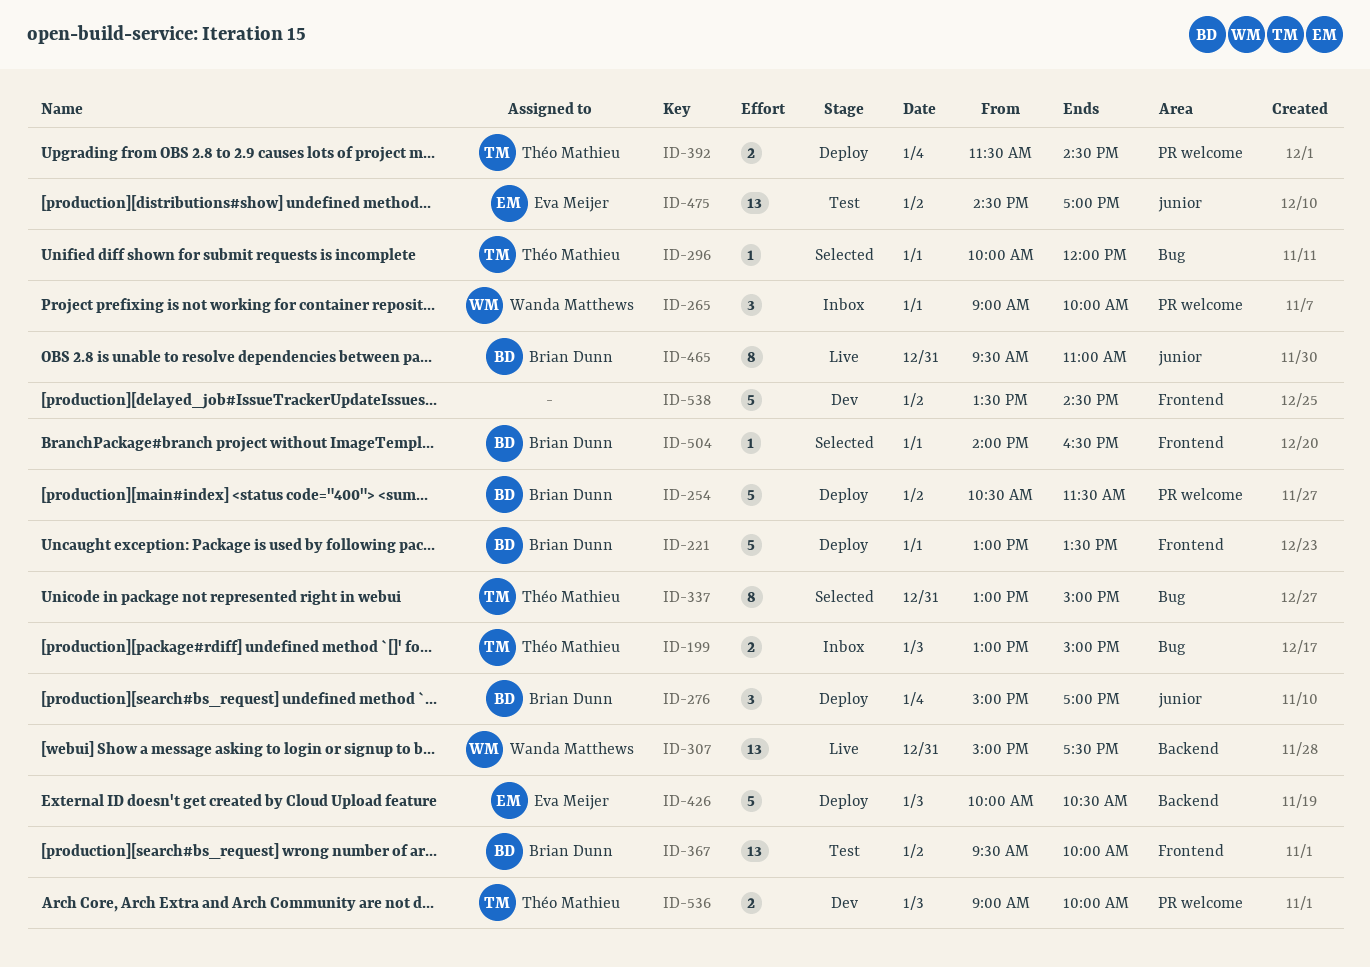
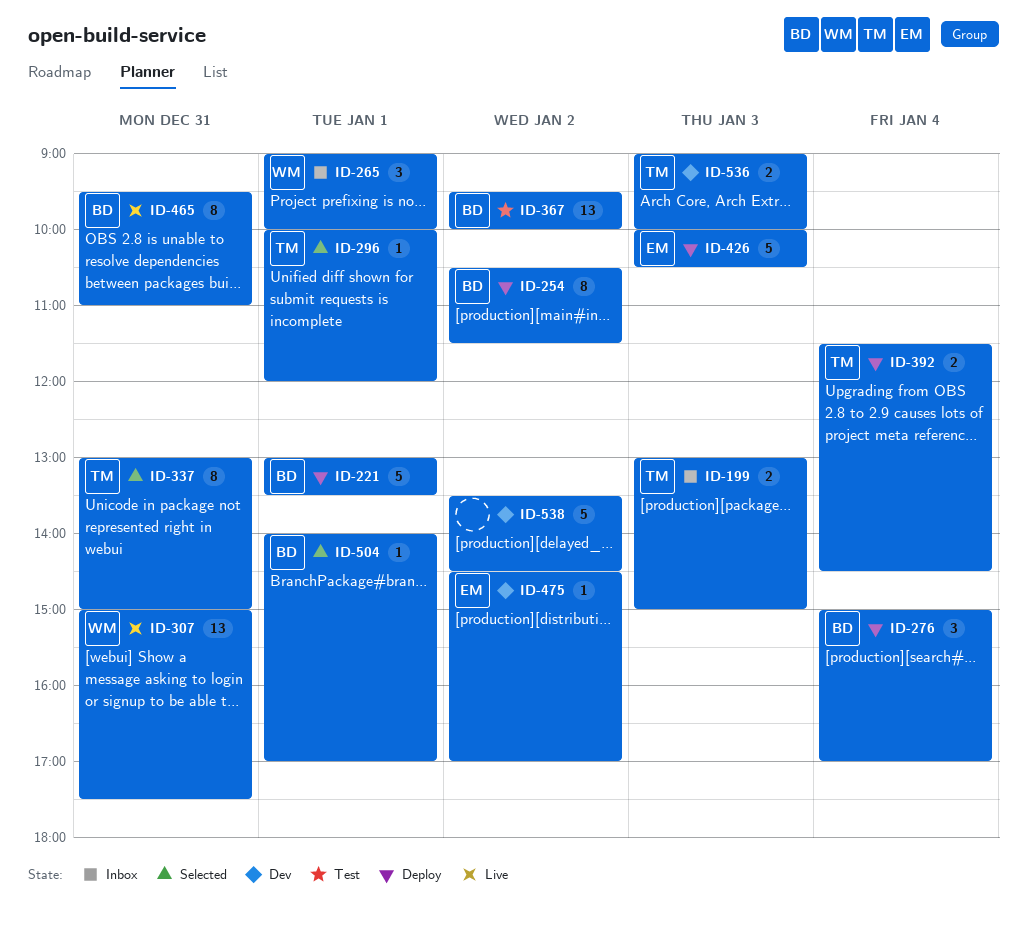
ID-254, estimate: 5 -> 8
ID-475, status: Test -> Dev
ID-475, estimate: 13 -> 1
ID-504, ends: 16:30 -> 17:00

